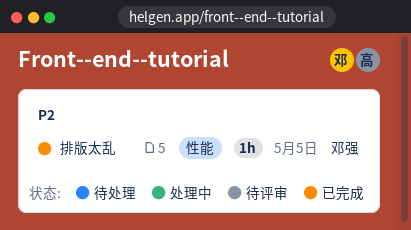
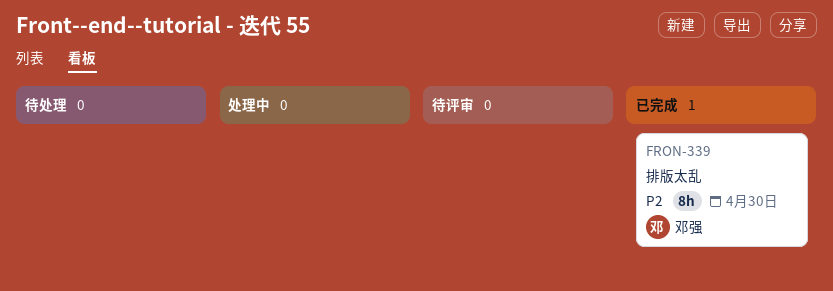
排版太乱, estimate: 1h -> 8h
排版太乱, due: May 5 -> Apr 30

